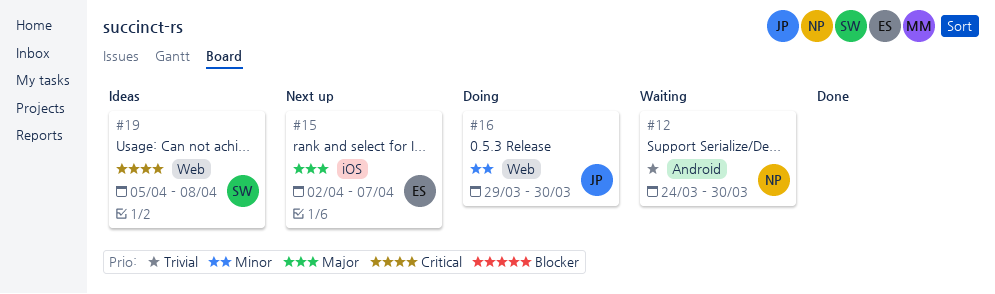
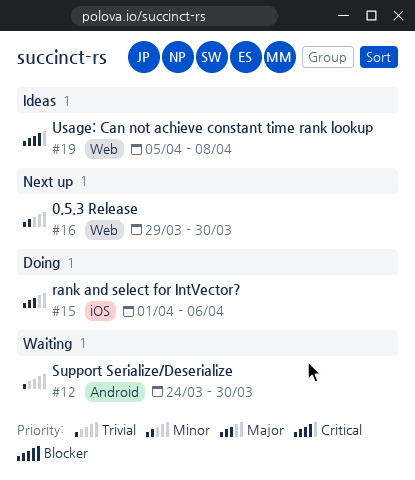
#15, status: Next up -> Doing
#15, start: Apr 2 -> Apr 1
#15, due: Apr 7 -> Apr 6
#16, status: Doing -> Next up

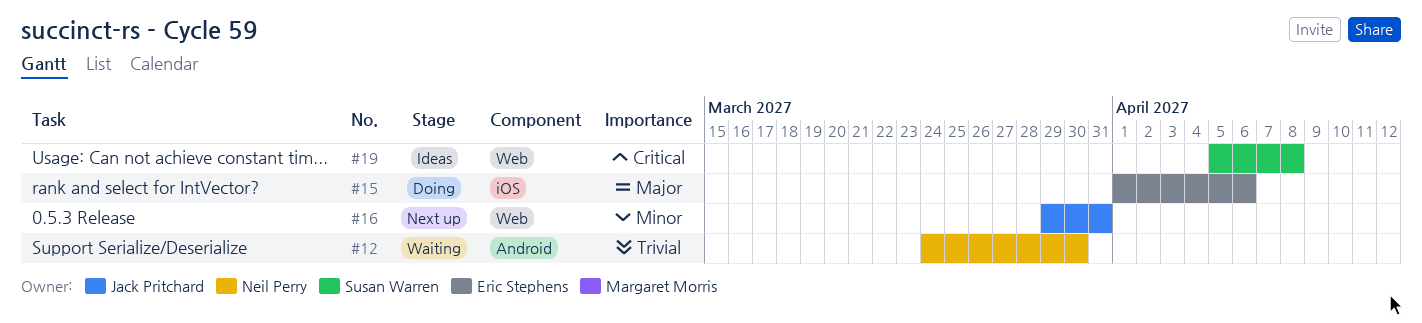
#16, due: Mar 30 -> Mar 31

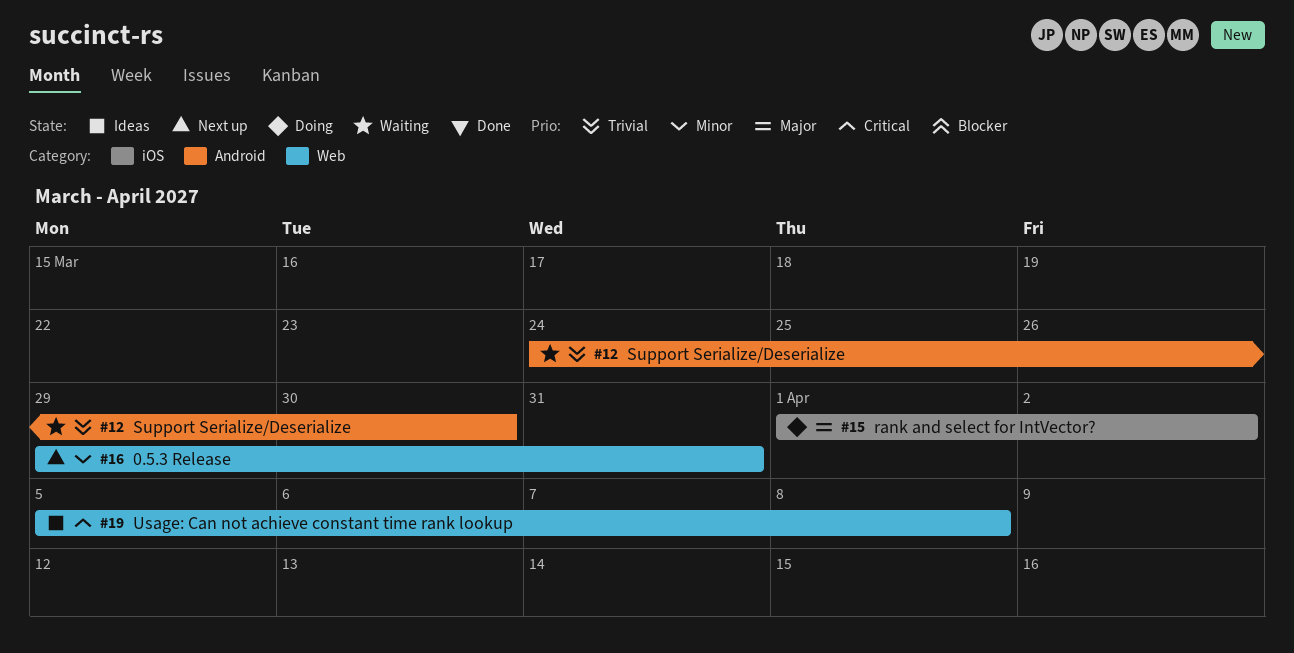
#15, due: Apr 6 -> Apr 2

